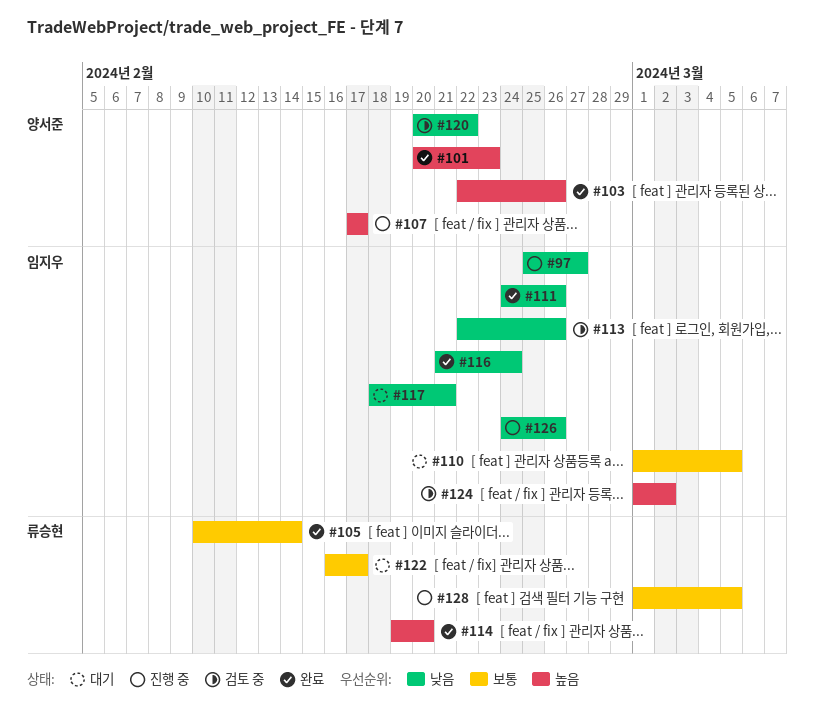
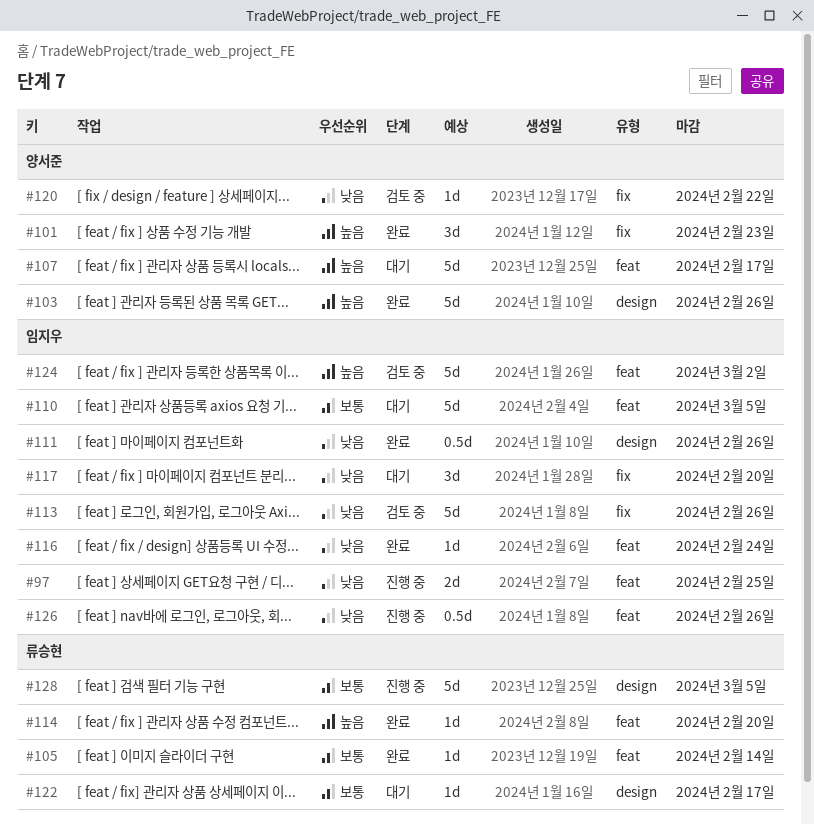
#97, due: Feb 27 -> Feb 25
#107, status: 진행 중 -> 대기
#117, due: Feb 21 -> Feb 20

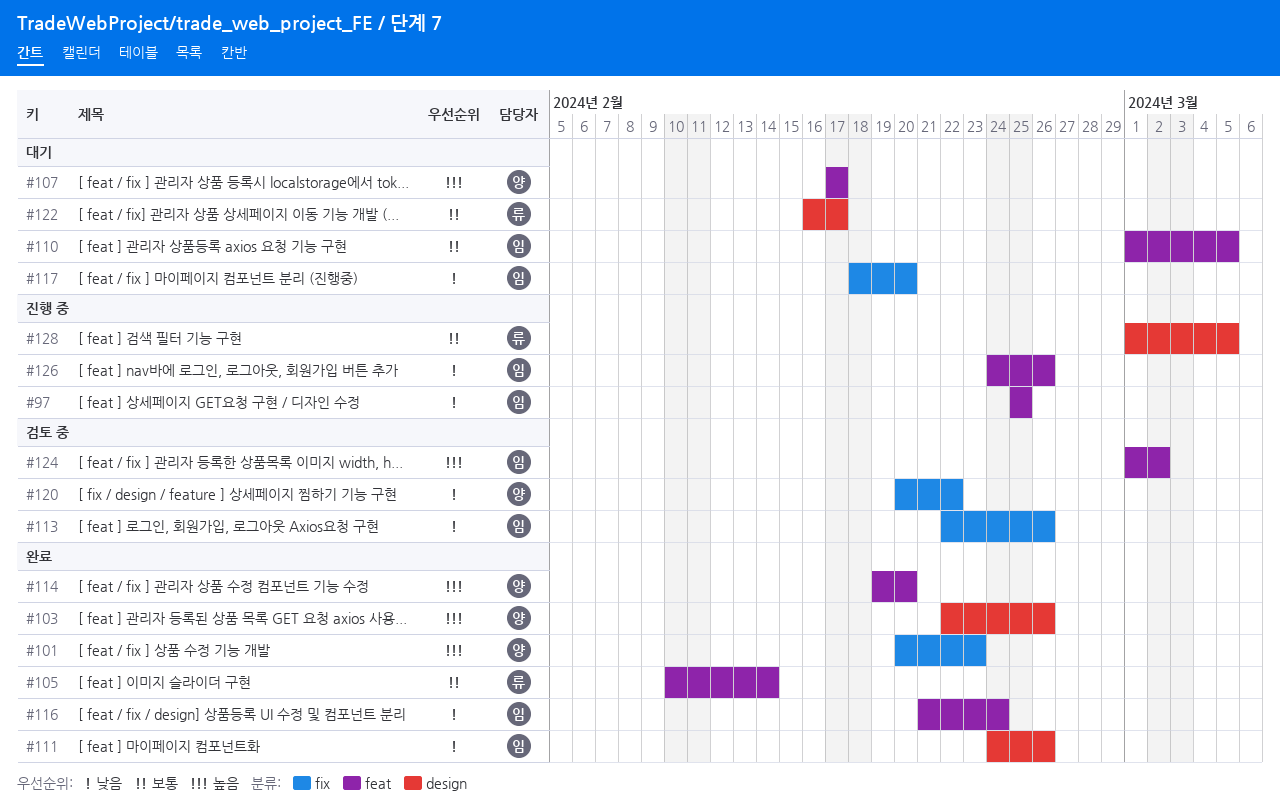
#114, owner: 류승현 -> 양서준

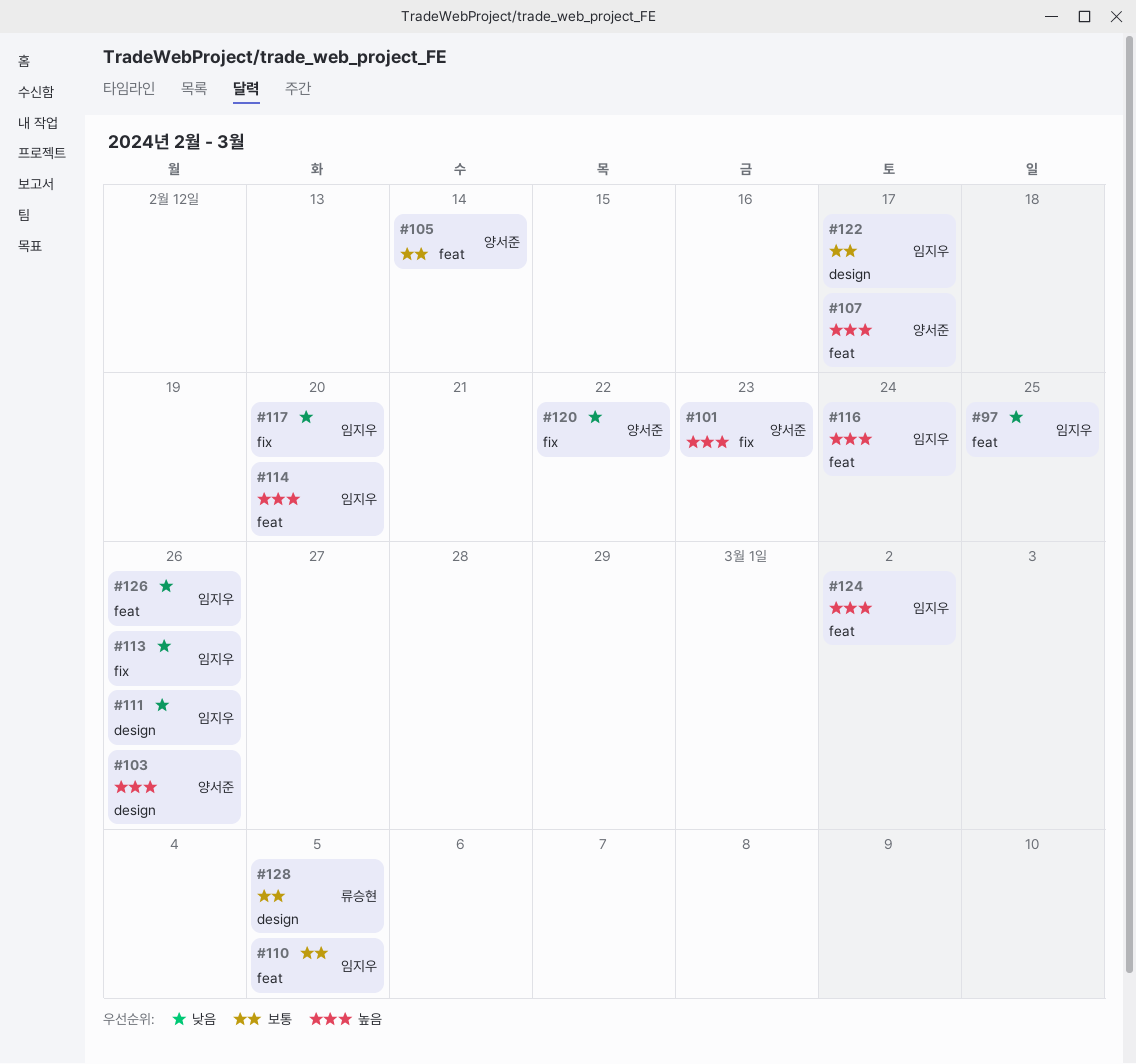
#105, owner: 류승현 -> 양서준
#114, owner: 양서준 -> 임지우
#116, priority: 낮음 -> 높음
#122, owner: 류승현 -> 임지우

